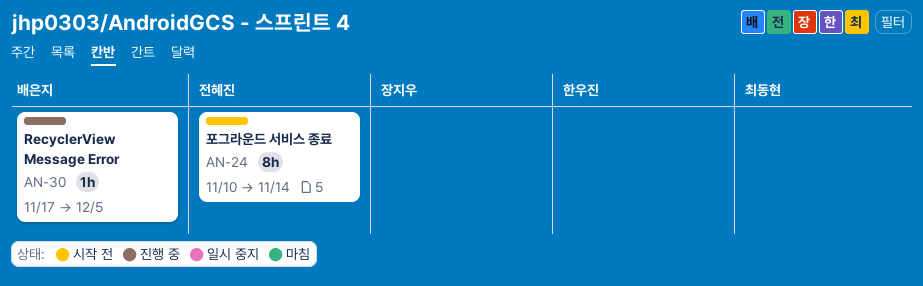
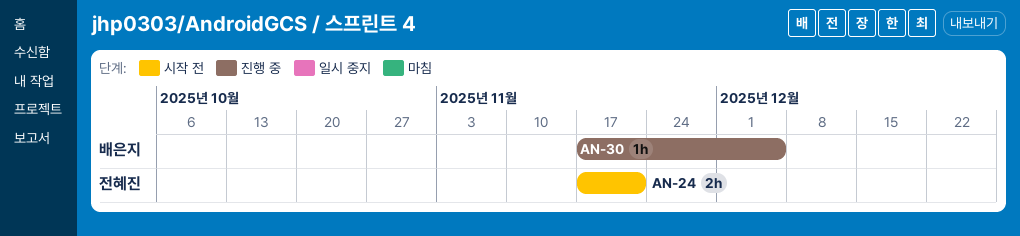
AN-24, estimate: 8h -> 2h
AN-24, start: Nov 10 -> Nov 17
AN-24, due: Nov 14 -> Nov 21

